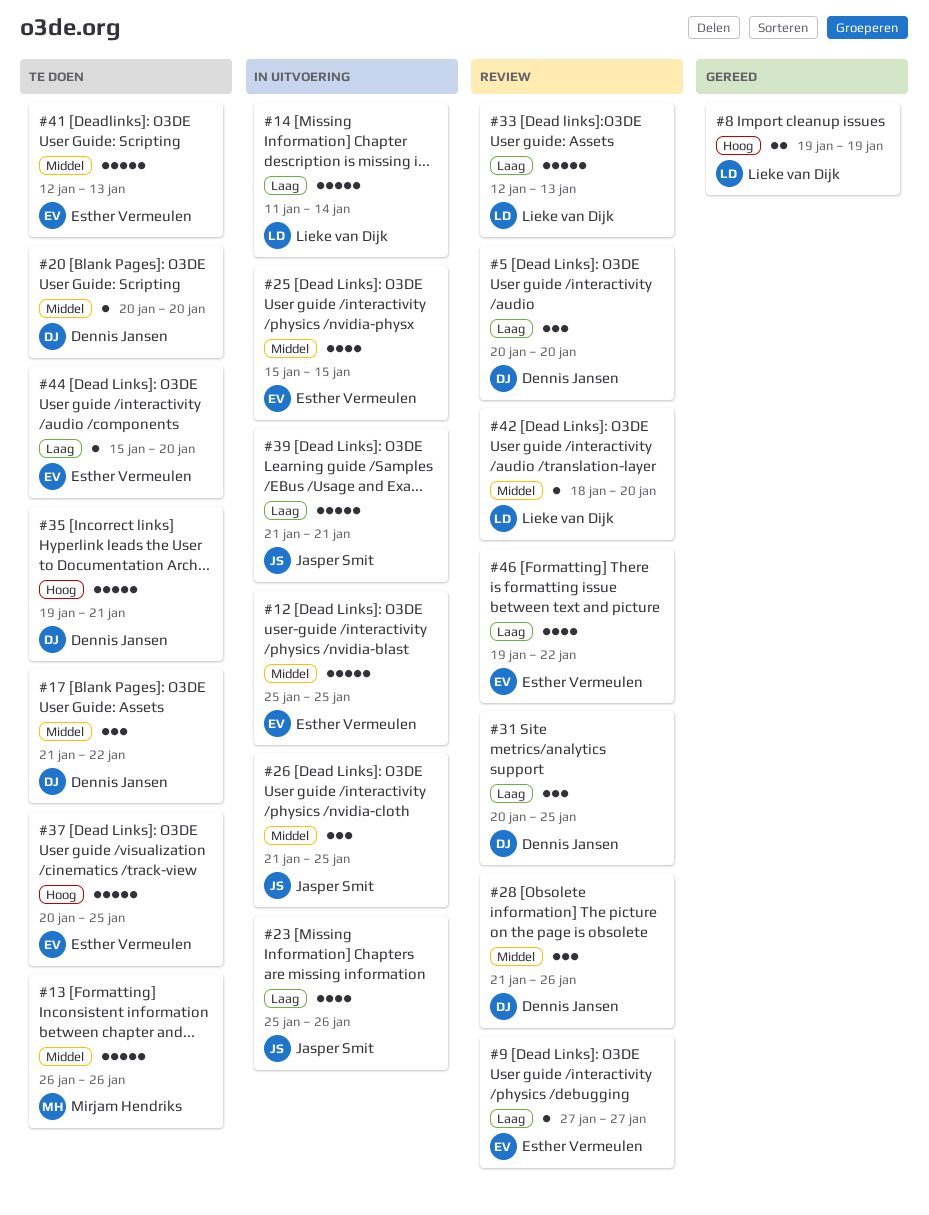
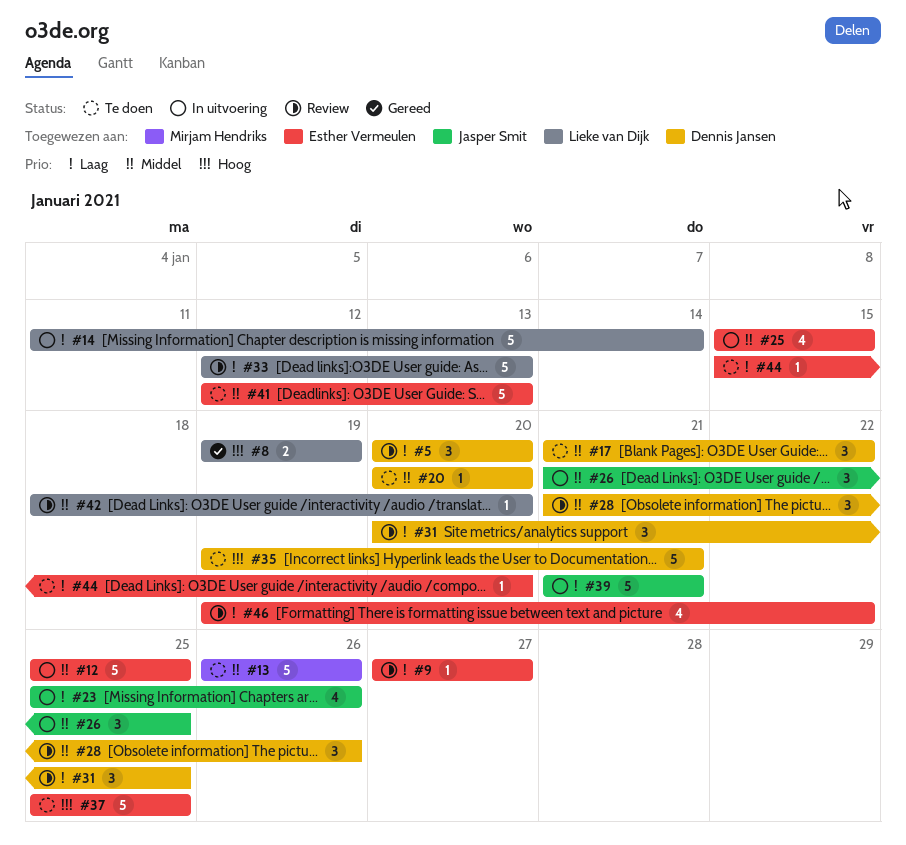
#37, start: Jan 20 -> Jan 25

